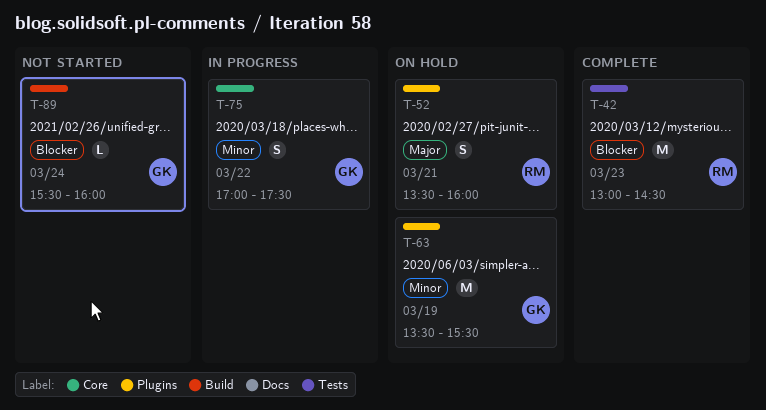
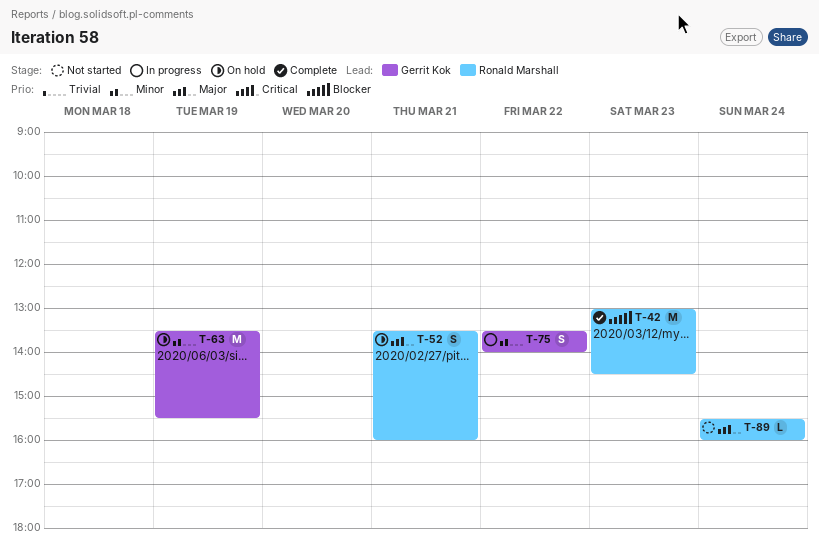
T-75, begins: 17:00 -> 13:30
T-75, ends: 17:30 -> 14:00
T-89, owner: Gerrit Kok -> Ronald Marshall
T-89, priority: Blocker -> Major

